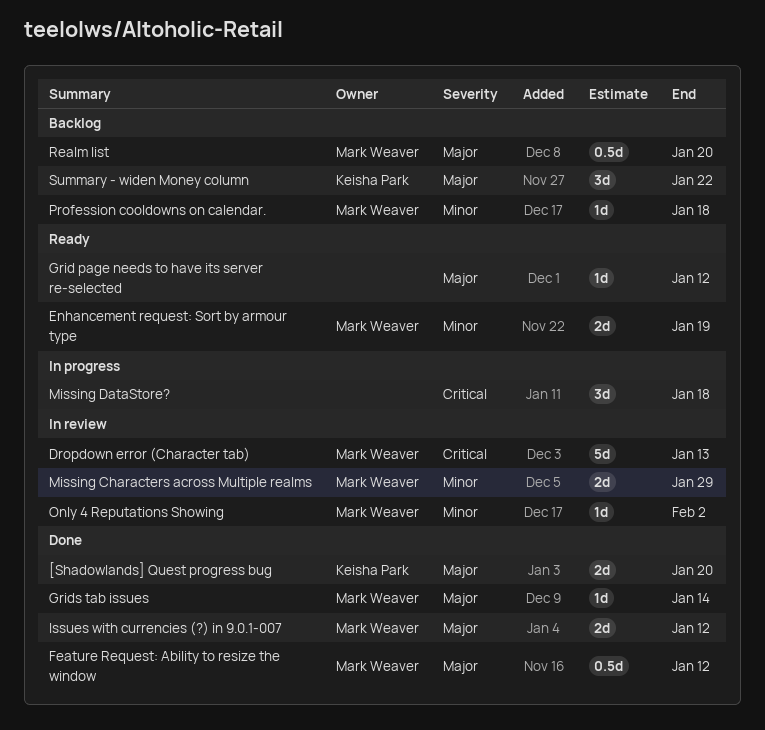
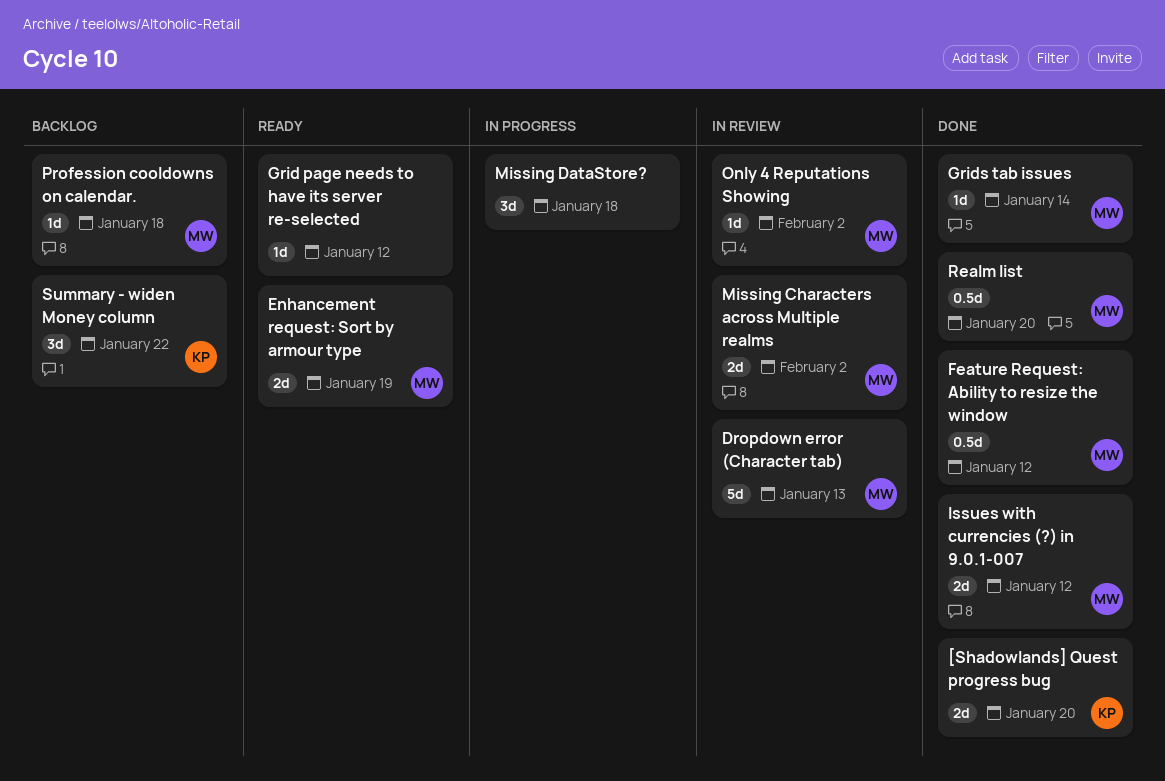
Missing Characters across Multiple realms, due: Jan 29 -> Feb 2
Realm list, status: Backlog -> Done

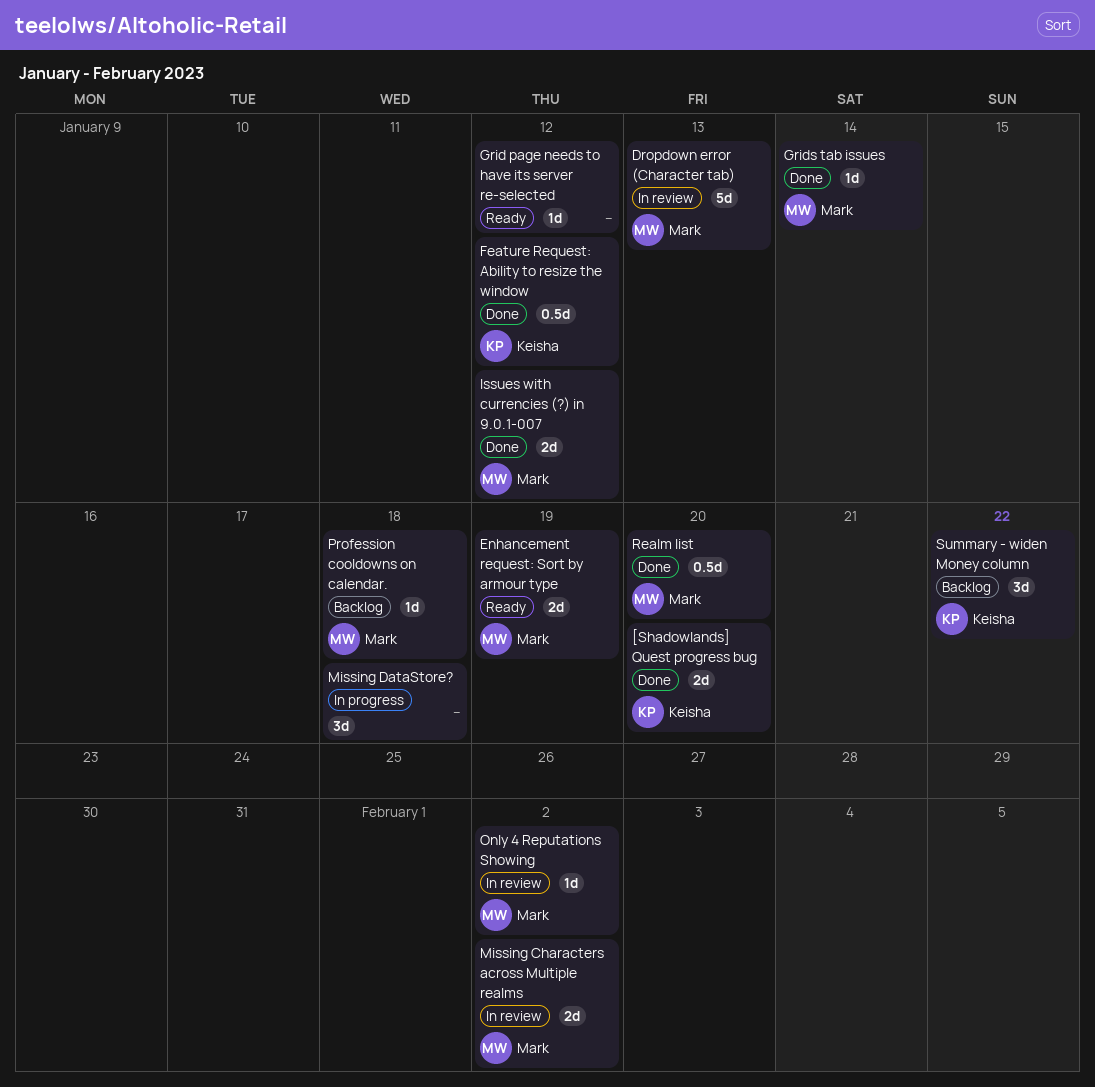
Feature Request: Ability to resize the window, owner: Mark -> Keisha

